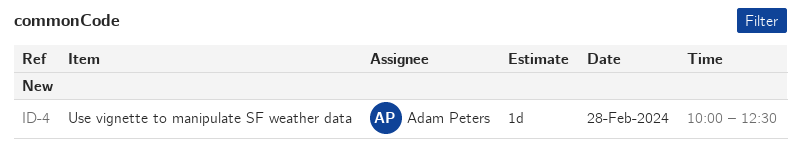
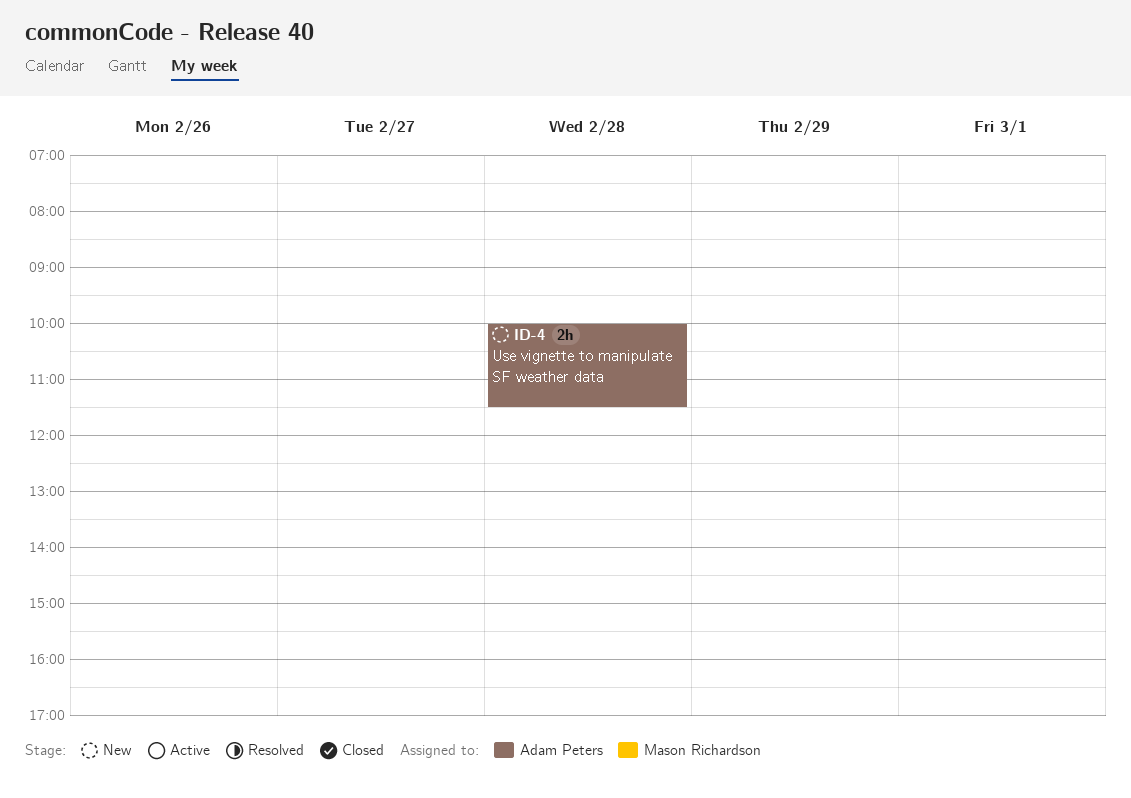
ID-4, estimate: 1d -> 2h
ID-4, ends: 12:30 -> 11:30

